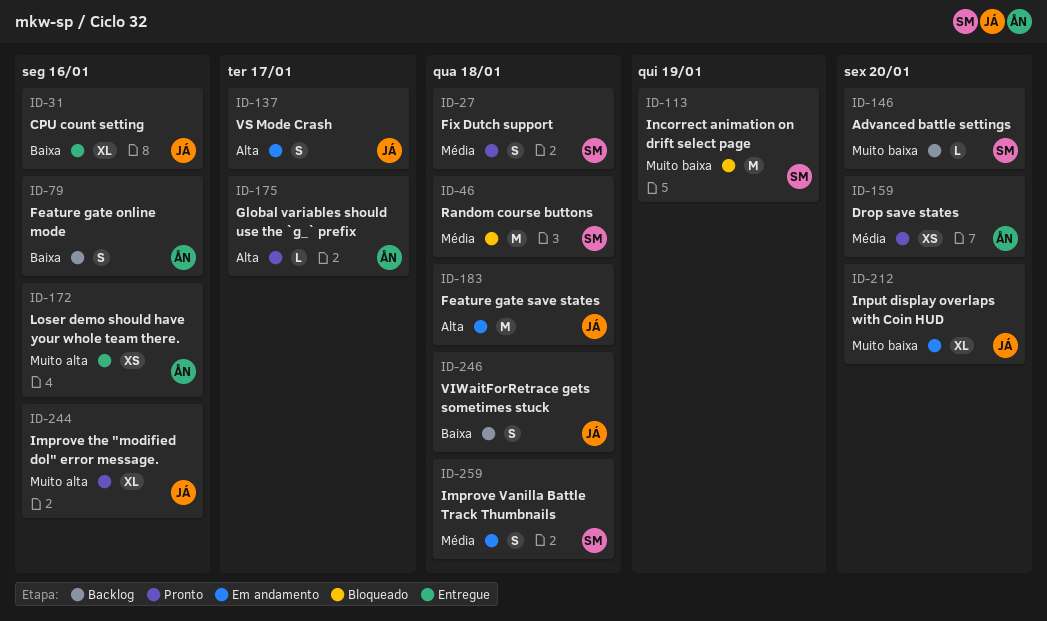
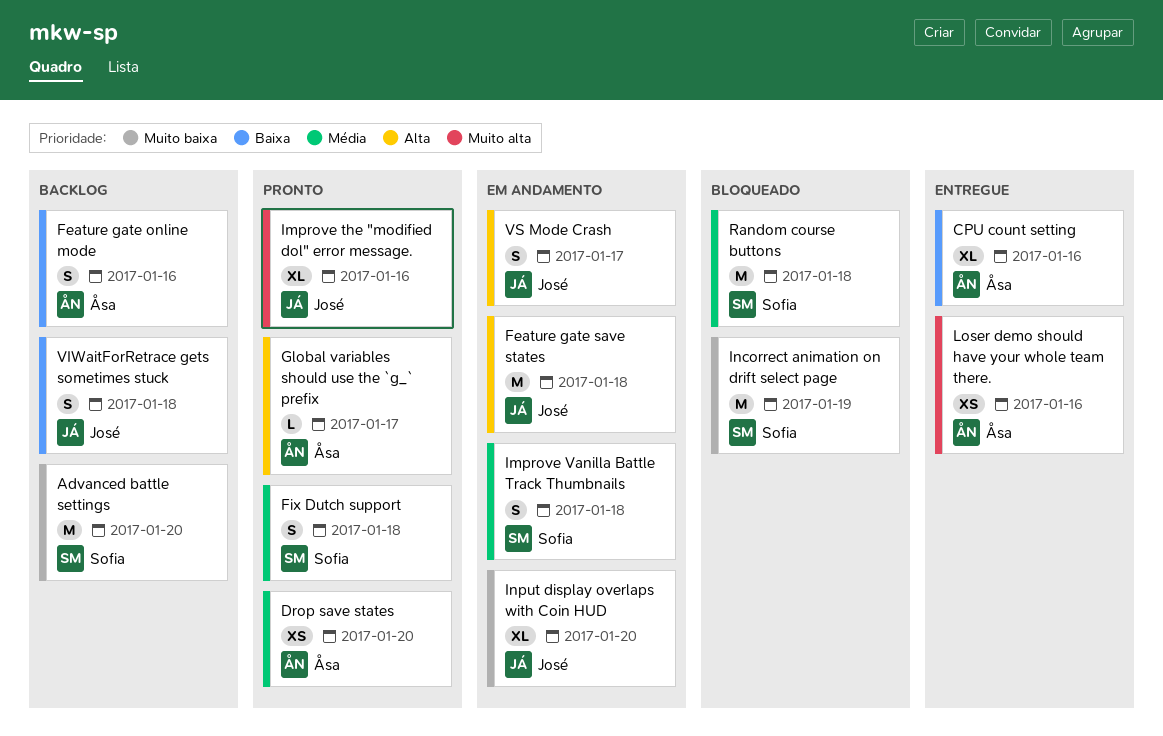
Advanced battle settings, estimate: L -> M
CPU count setting, owner: José -> Åsa

